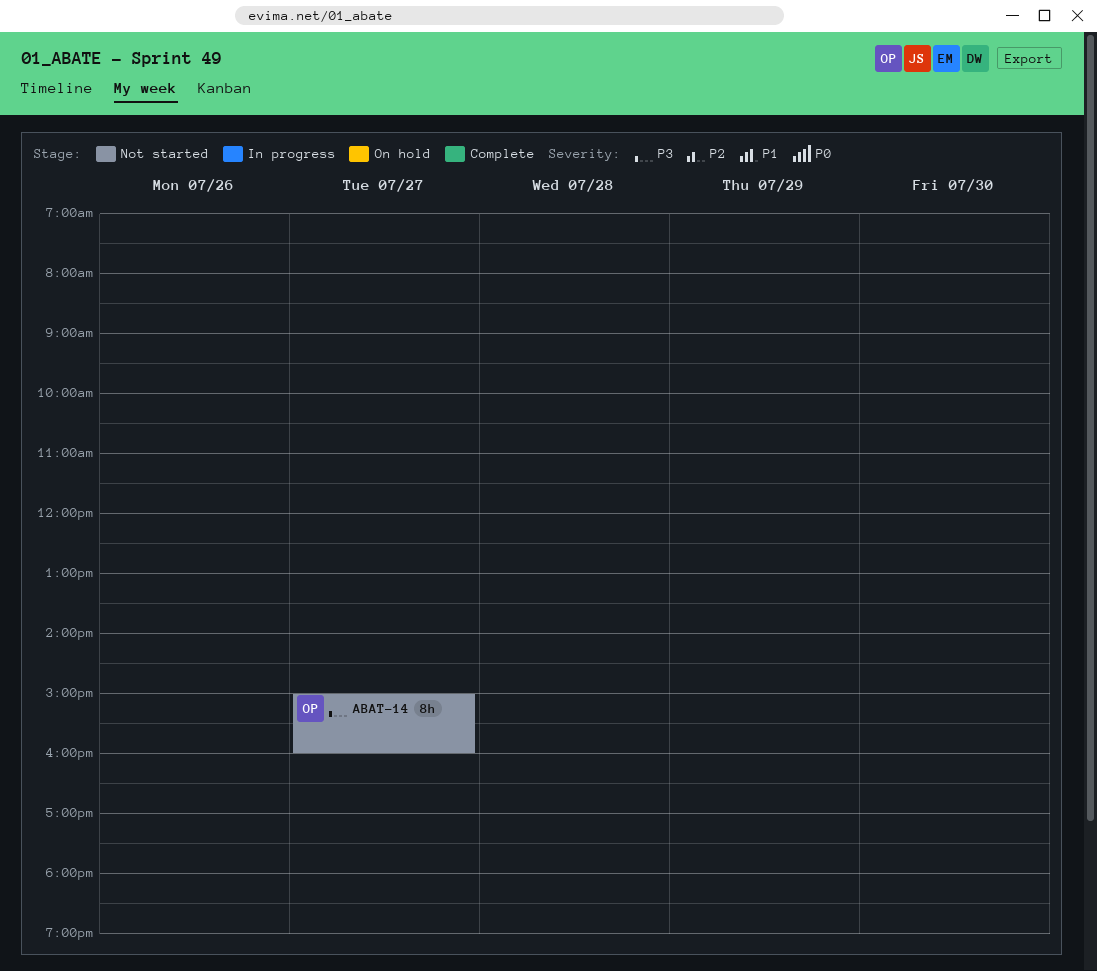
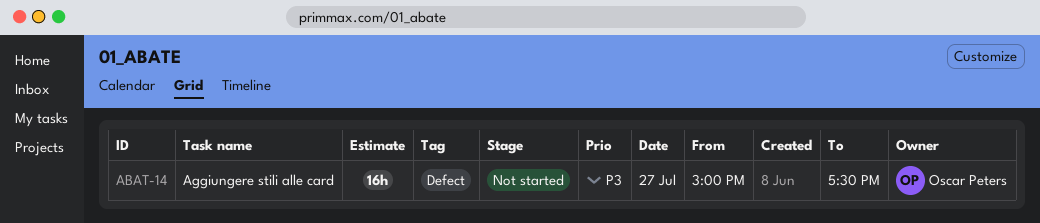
ABAT-14, estimate: 8h -> 16h
ABAT-14, ends: 16:00 -> 17:30

